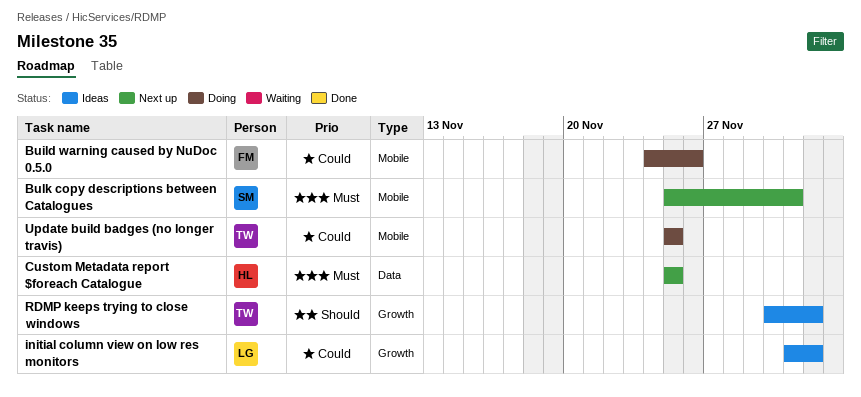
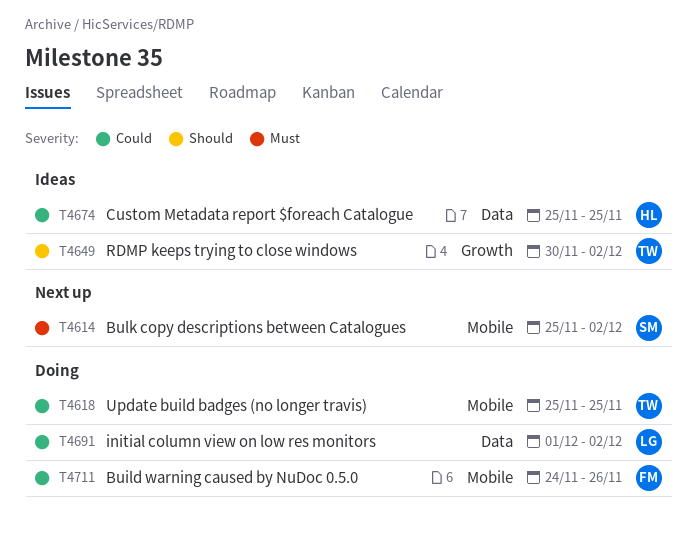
Bulk copy descriptions between Catalogues, due: Dec 1 -> Dec 2
Custom Metadata report $foreach Catalogue, status: Next up -> Ideas
Custom Metadata report $foreach Catalogue, priority: Must -> Could
initial column view on low res monitors, status: Ideas -> Doing
initial column view on low res monitors, label: Growth -> Data

